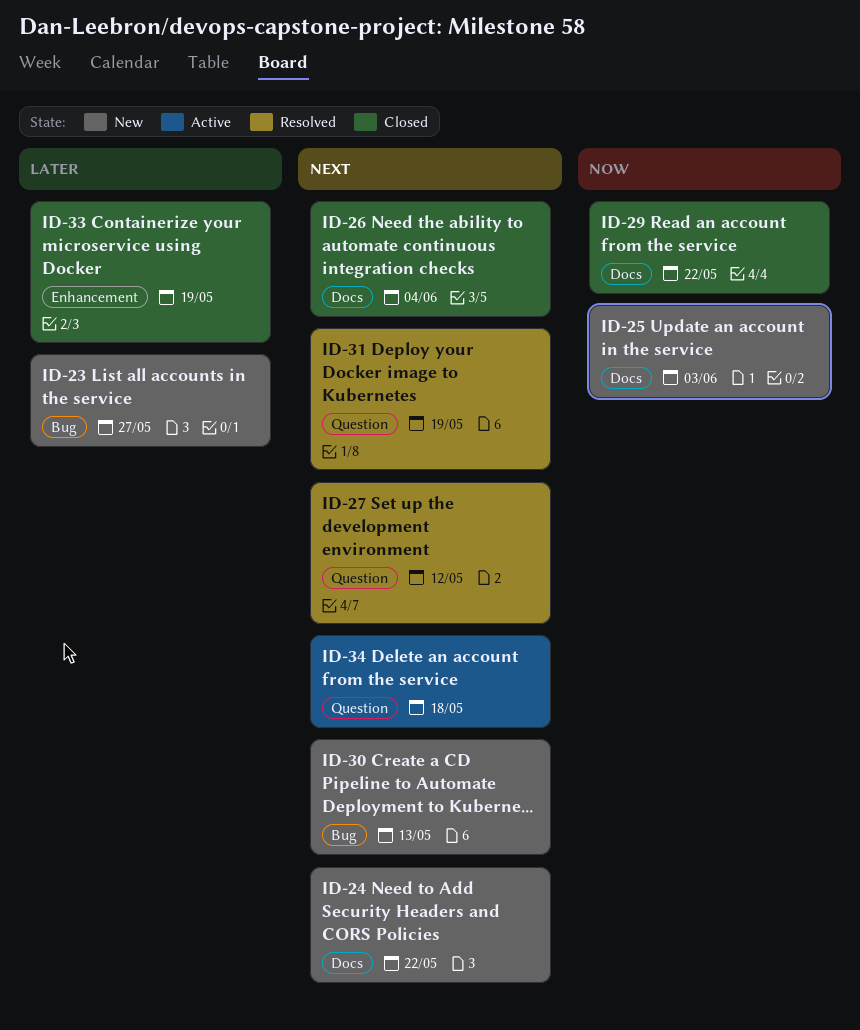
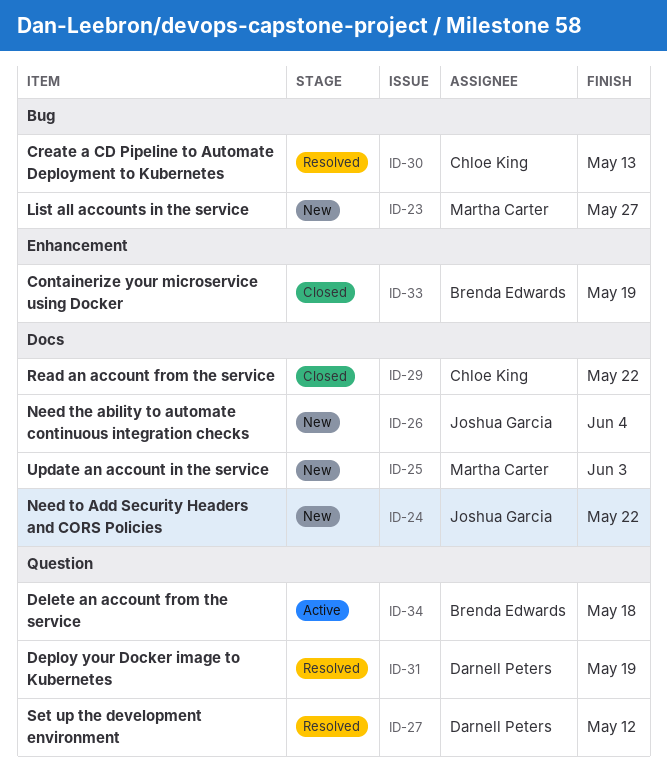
ID-26, status: Closed -> New
ID-30, status: New -> Resolved

